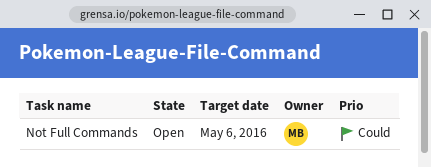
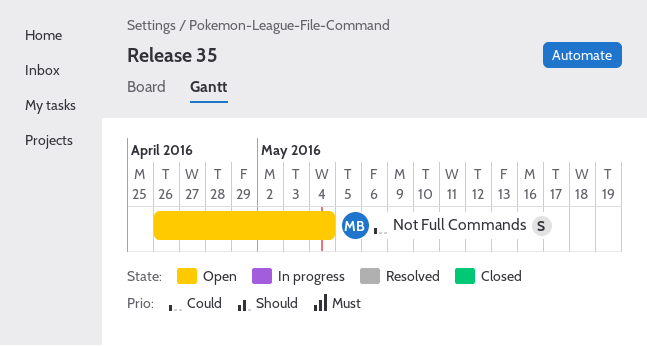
Not Full Commands, due: May 6 -> May 4

